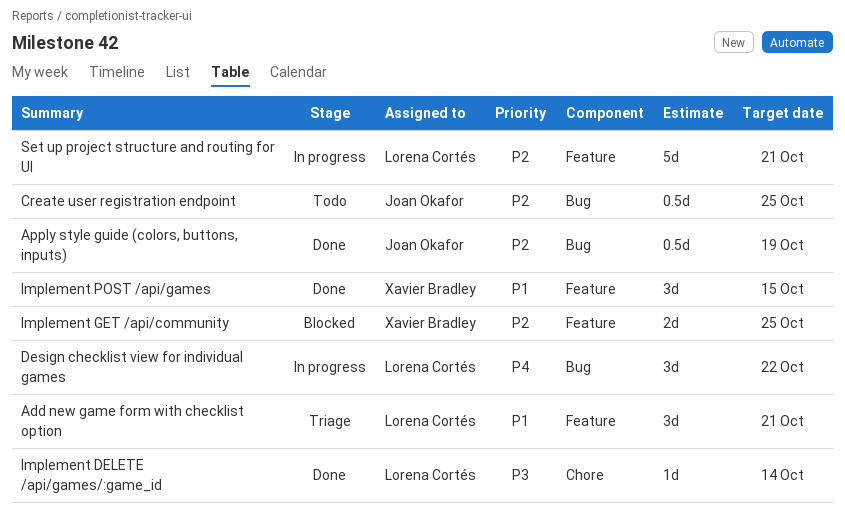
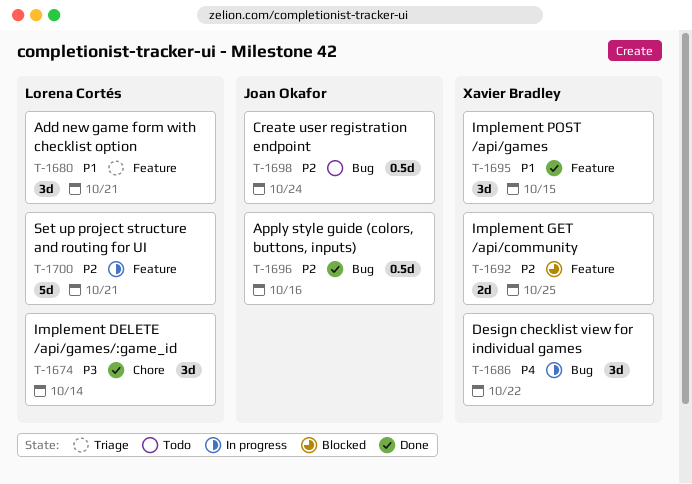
Apply style guide (colors, buttons, inputs), due: Oct 19 -> Oct 16
Create user registration endpoint, due: Oct 25 -> Oct 24
Design checklist view for individual games, owner: Lorena Cortés -> Xavier Bradley
Implement DELETE /api/games/:game_id, estimate: 1d -> 3d

